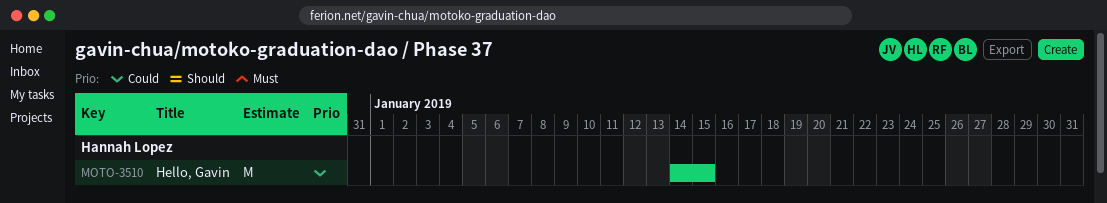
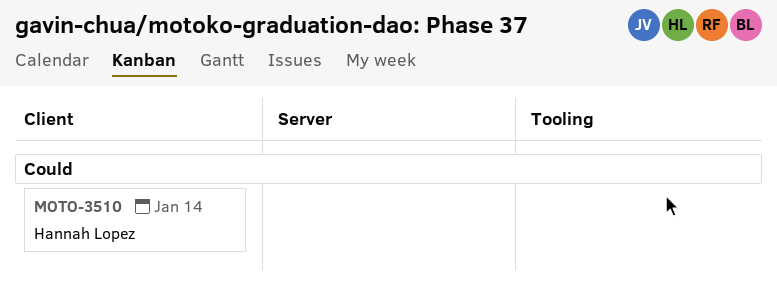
MOTO-3510, due: Jan 15 -> Jan 14

